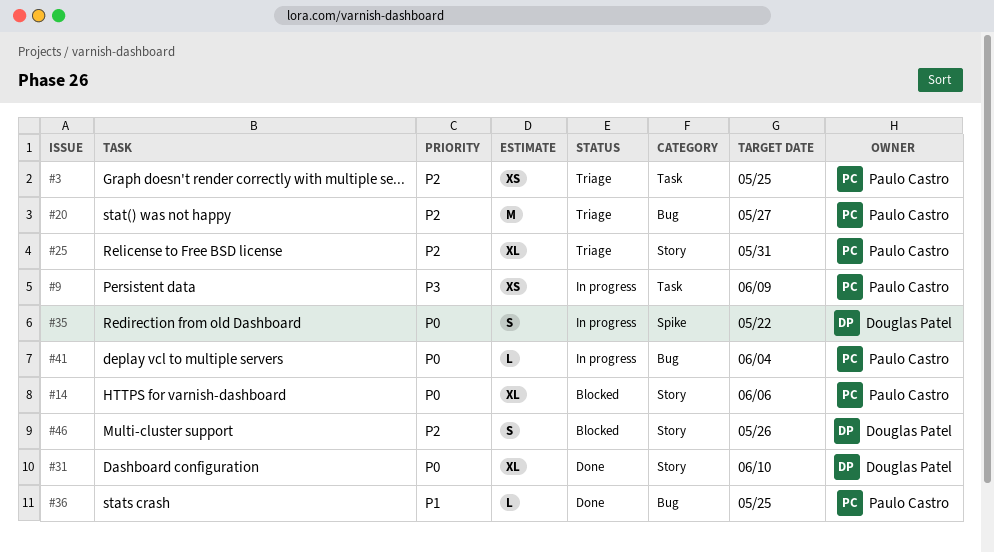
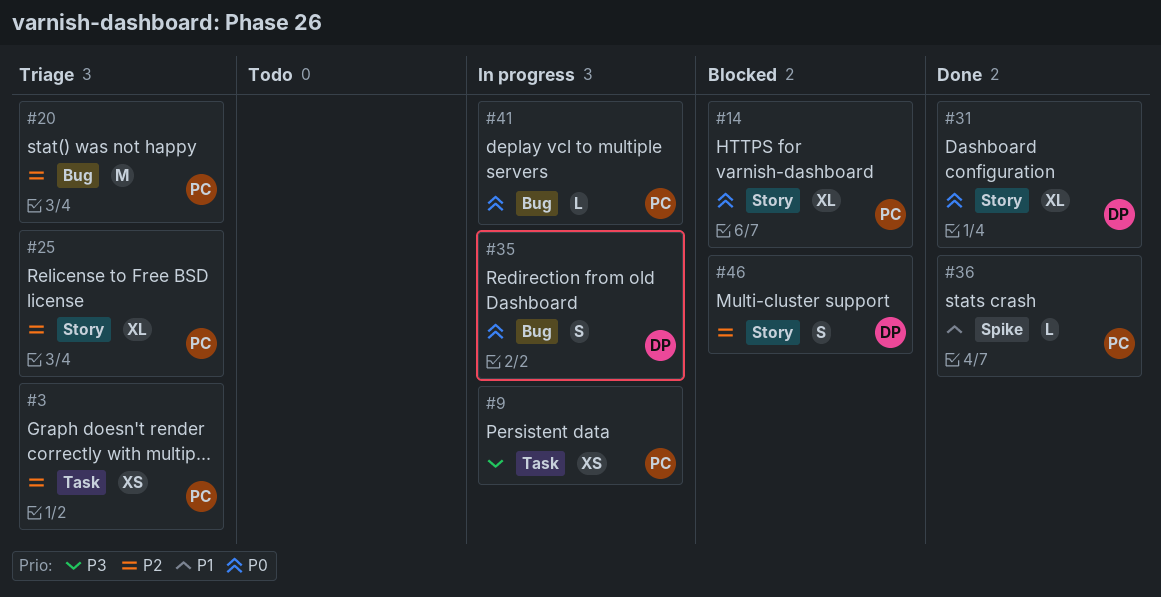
#35, label: Spike -> Bug
#36, label: Bug -> Spike

